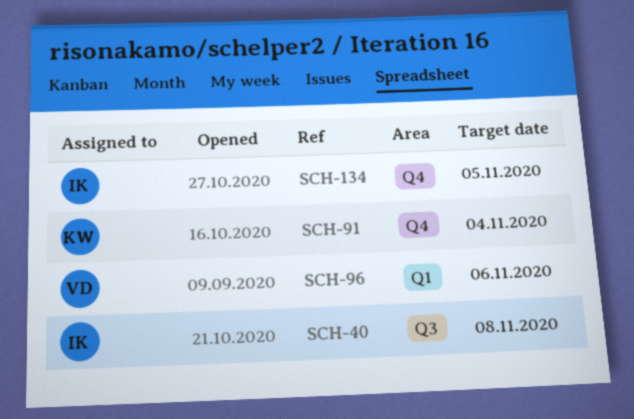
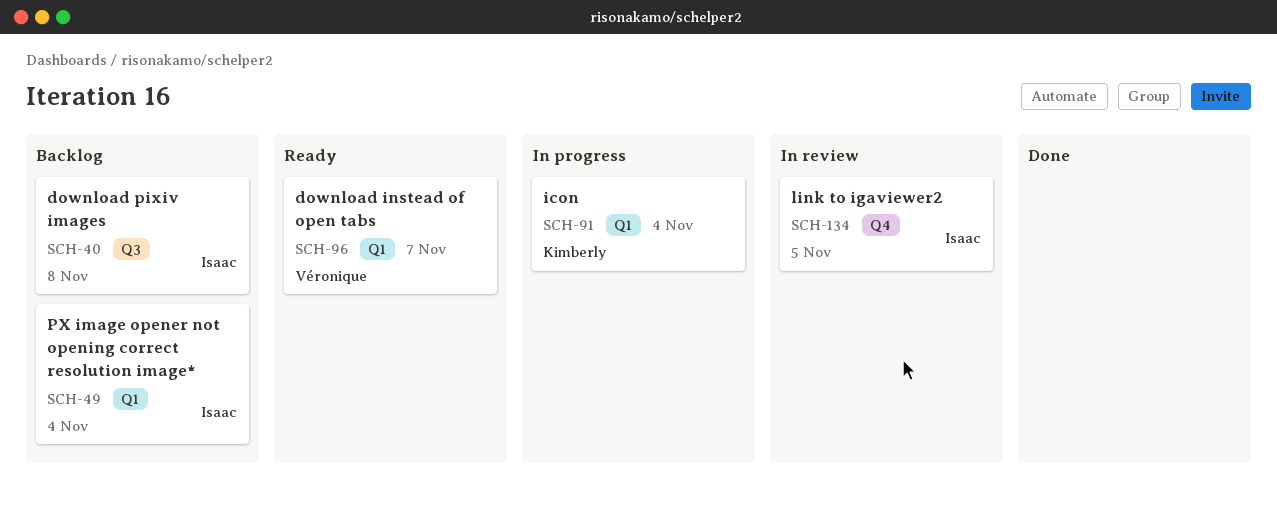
SCH-49: none -> present
SCH-91, label: Q4 -> Q1
SCH-96, due: Nov 6 -> Nov 7

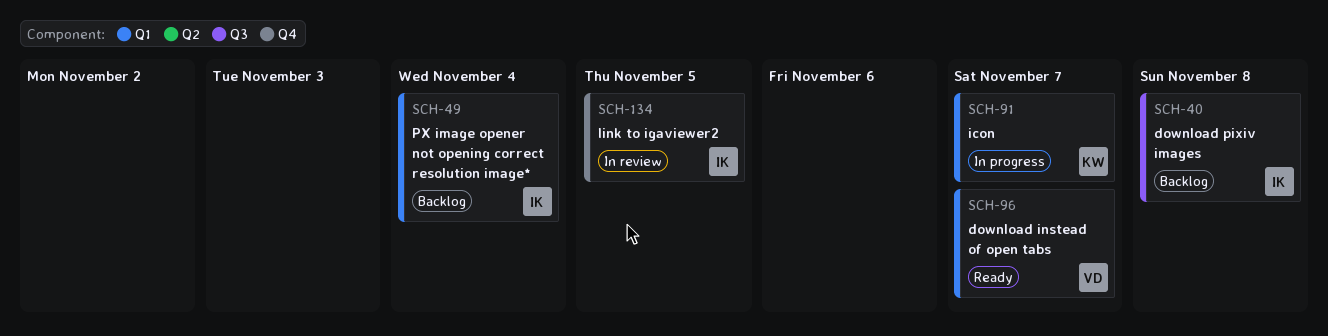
SCH-91, due: Nov 4 -> Nov 7

